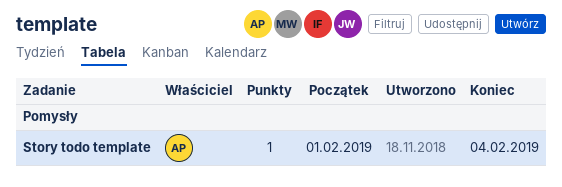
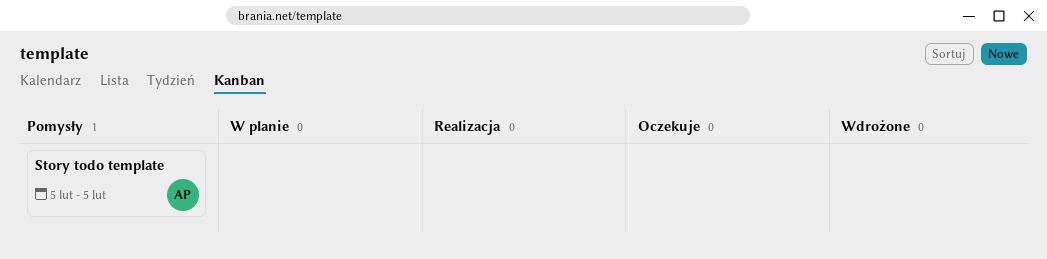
Story todo template, start: Feb 1 -> Feb 5
Story todo template, due: Feb 4 -> Feb 5

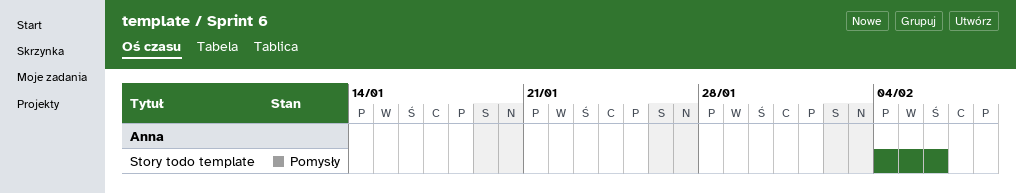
Story todo template, start: Feb 5 -> Feb 4
Story todo template, due: Feb 5 -> Feb 6

